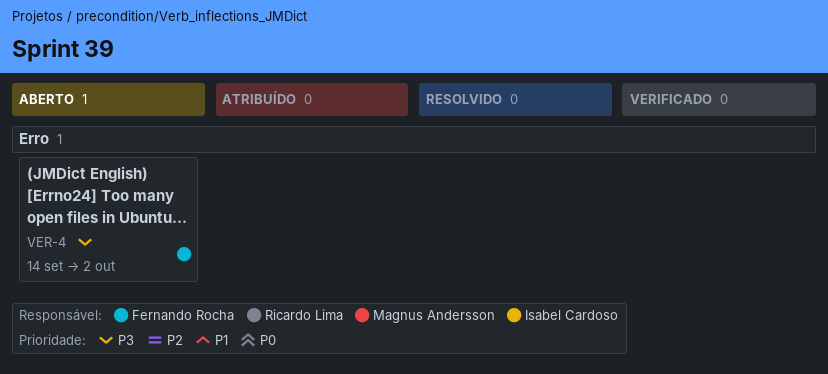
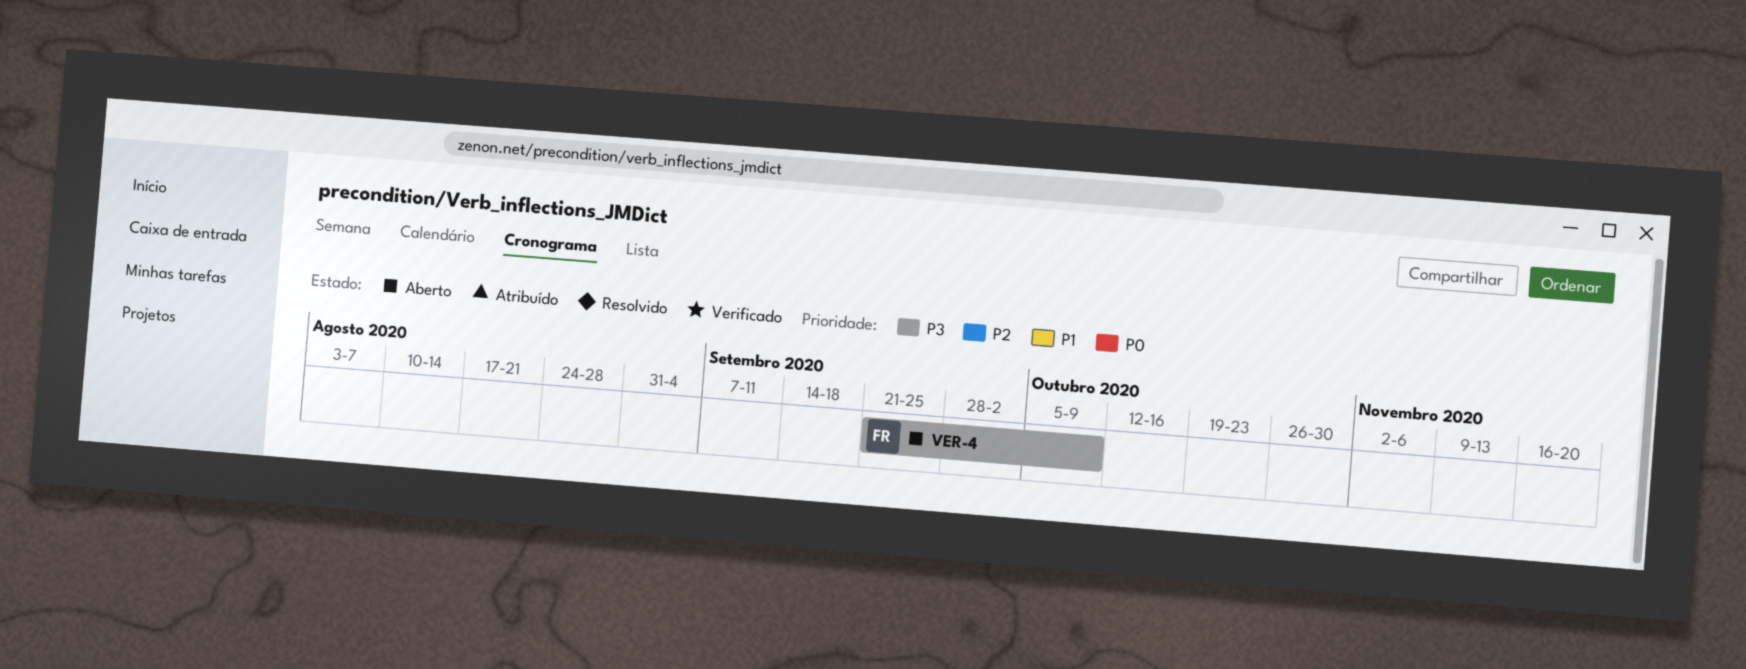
VER-4, start: Sep 14 -> Sep 21
VER-4, due: Oct 2 -> Oct 9

